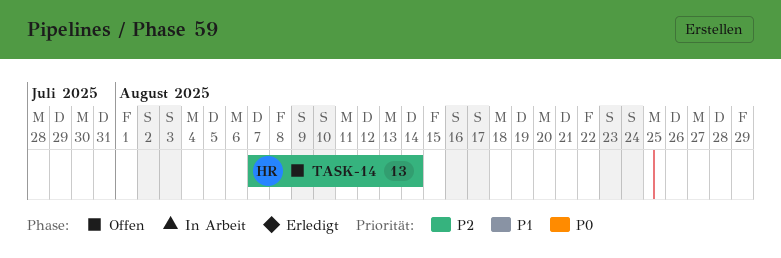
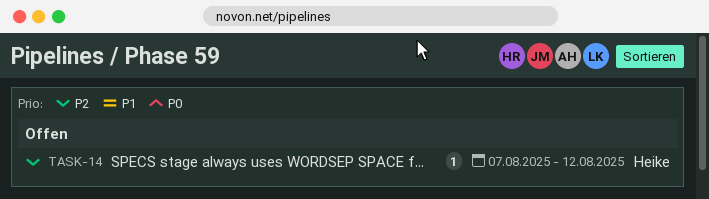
TASK-14, estimate: 13 -> 1
TASK-14, due: Aug 14 -> Aug 12

